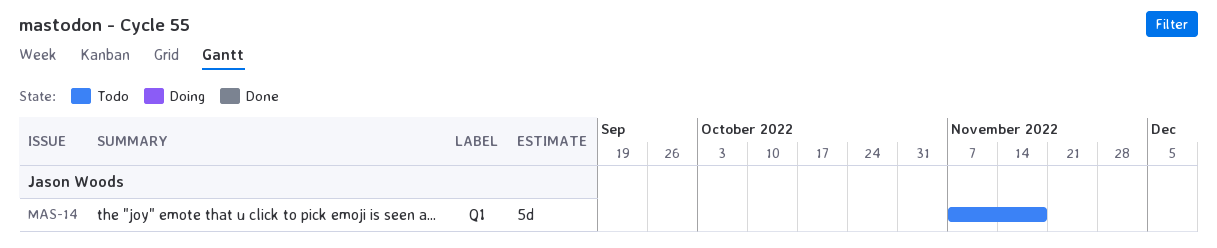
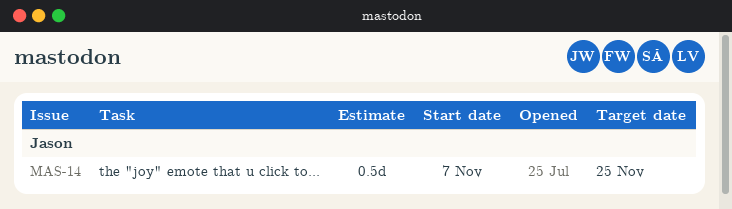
MAS-14, estimate: 5d -> 0.5d
MAS-14, due: Nov 18 -> Nov 25

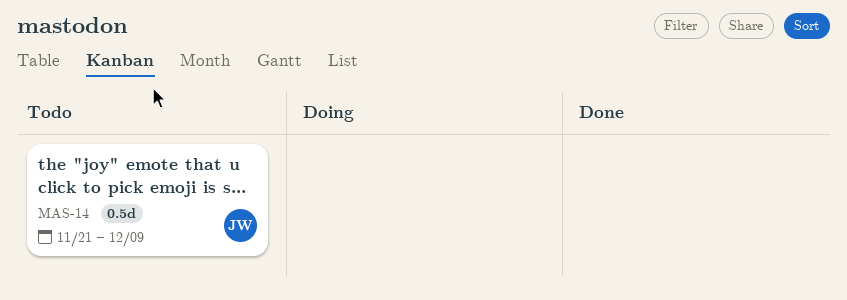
MAS-14, start: Nov 7 -> Nov 21
MAS-14, due: Nov 25 -> Dec 9

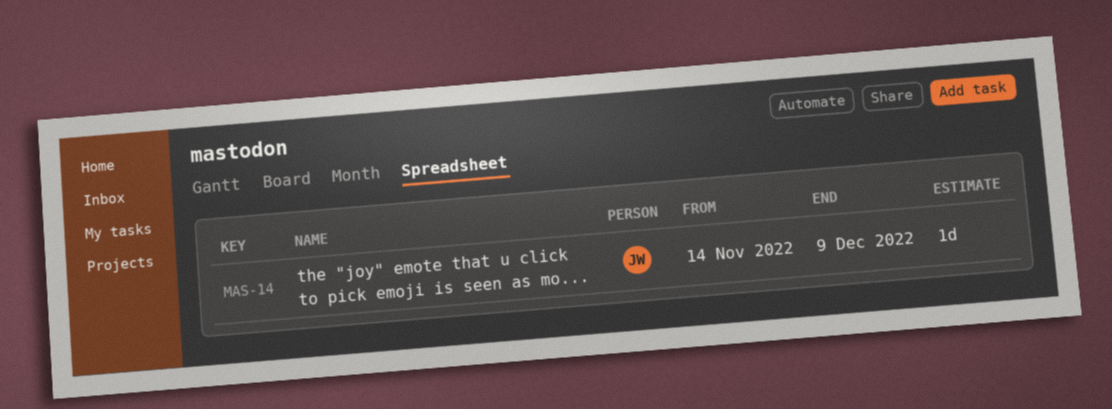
MAS-14, estimate: 0.5d -> 1d
MAS-14, start: Nov 21 -> Nov 14

